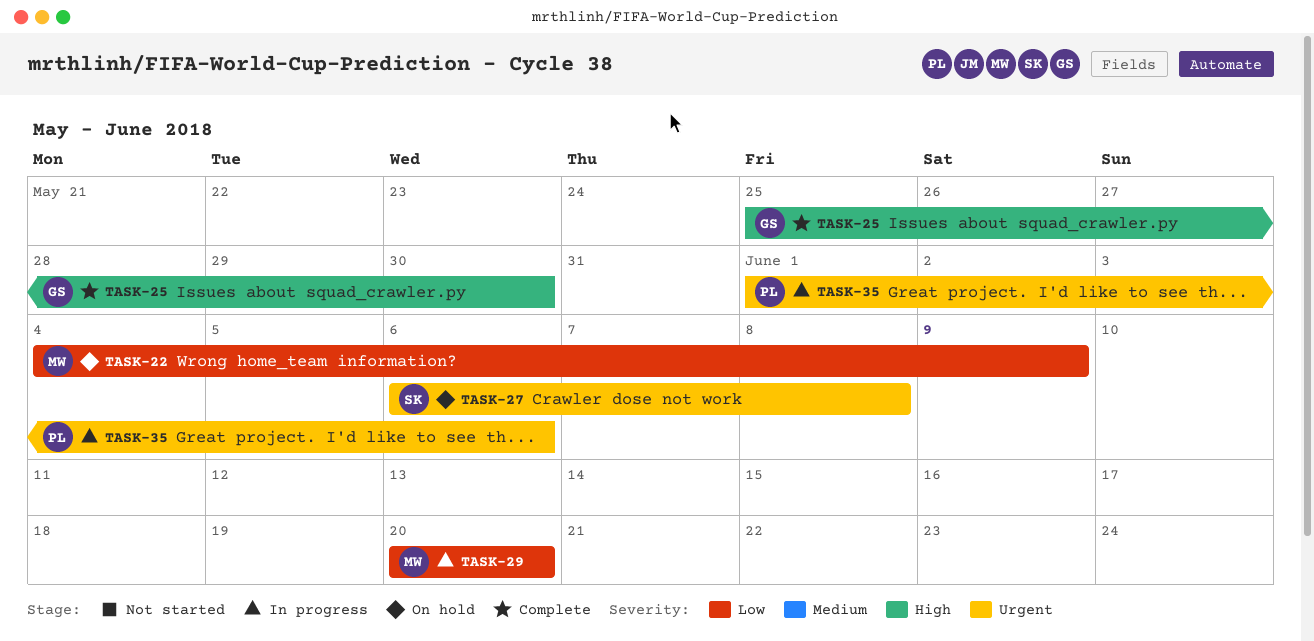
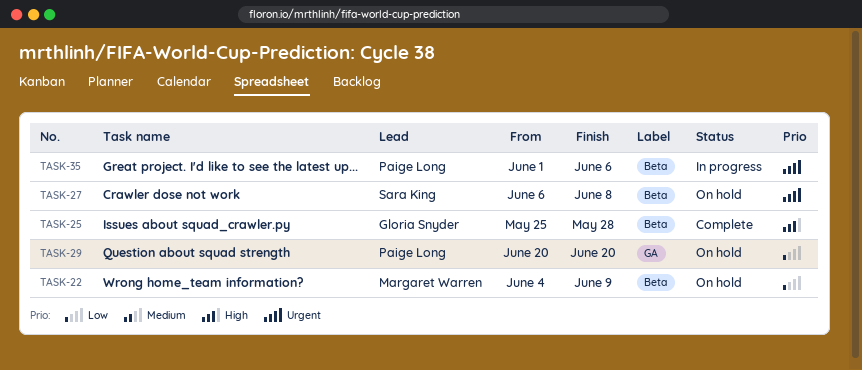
TASK-25, due: May 30 -> May 28
TASK-29, status: In progress -> On hold
TASK-29, owner: Margaret Warren -> Paige Long

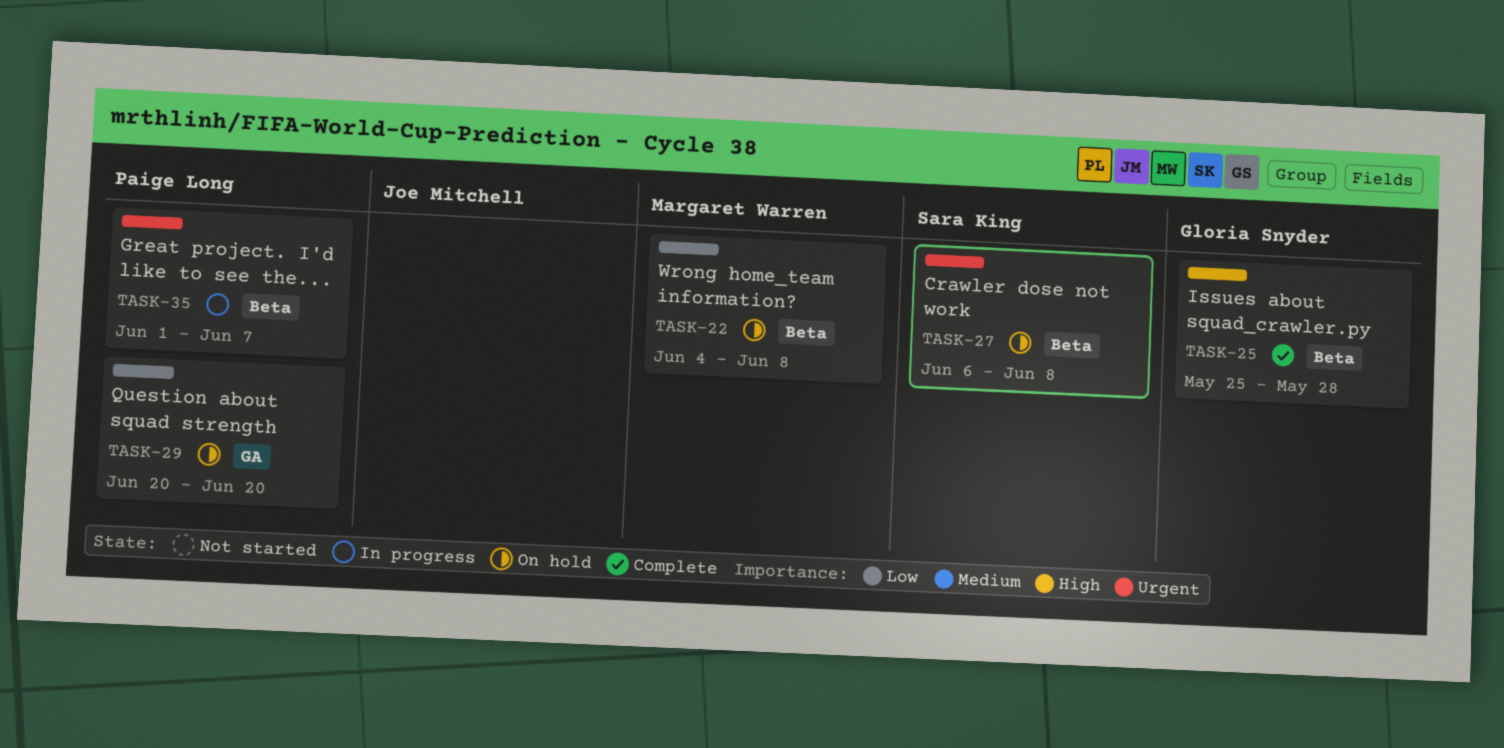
TASK-22, due: Jun 9 -> Jun 8
TASK-35, due: Jun 6 -> Jun 7

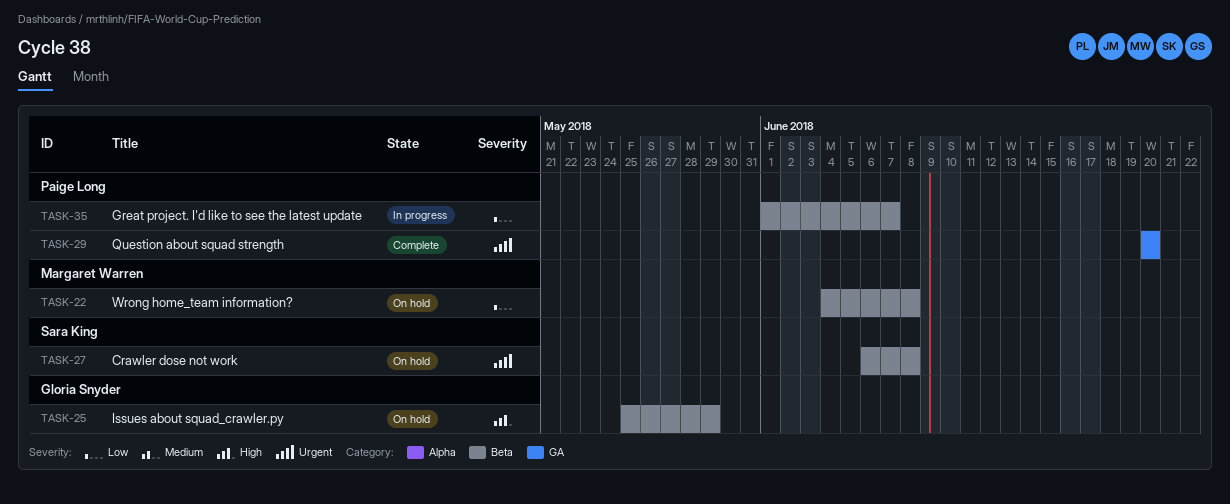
TASK-25, status: Complete -> On hold
TASK-25, due: May 28 -> May 29
TASK-29, status: On hold -> Complete
TASK-29, priority: Low -> Urgent
TASK-35, priority: Urgent -> Low

